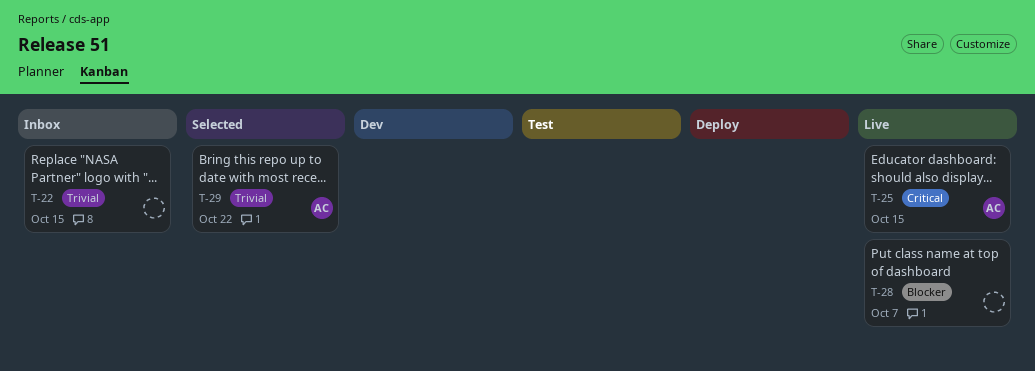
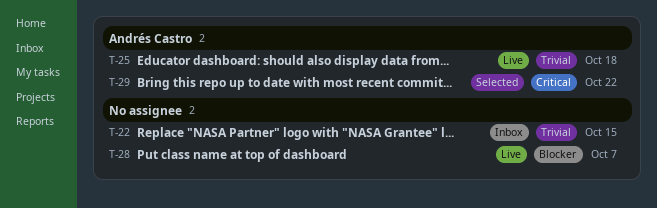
T-25, priority: Critical -> Trivial
T-25, due: Oct 15 -> Oct 18
T-29, priority: Trivial -> Critical

